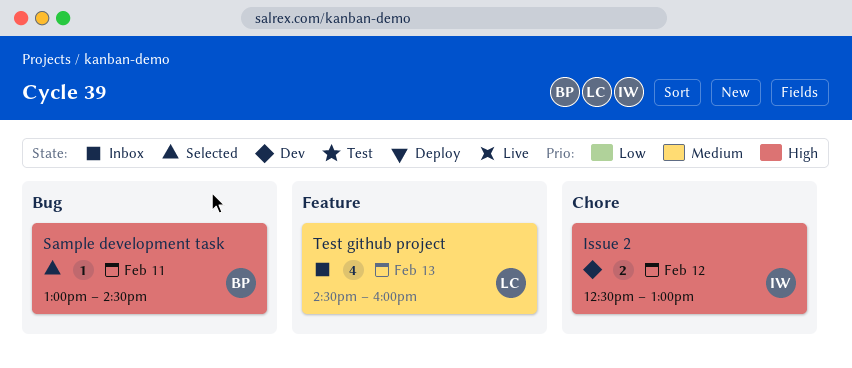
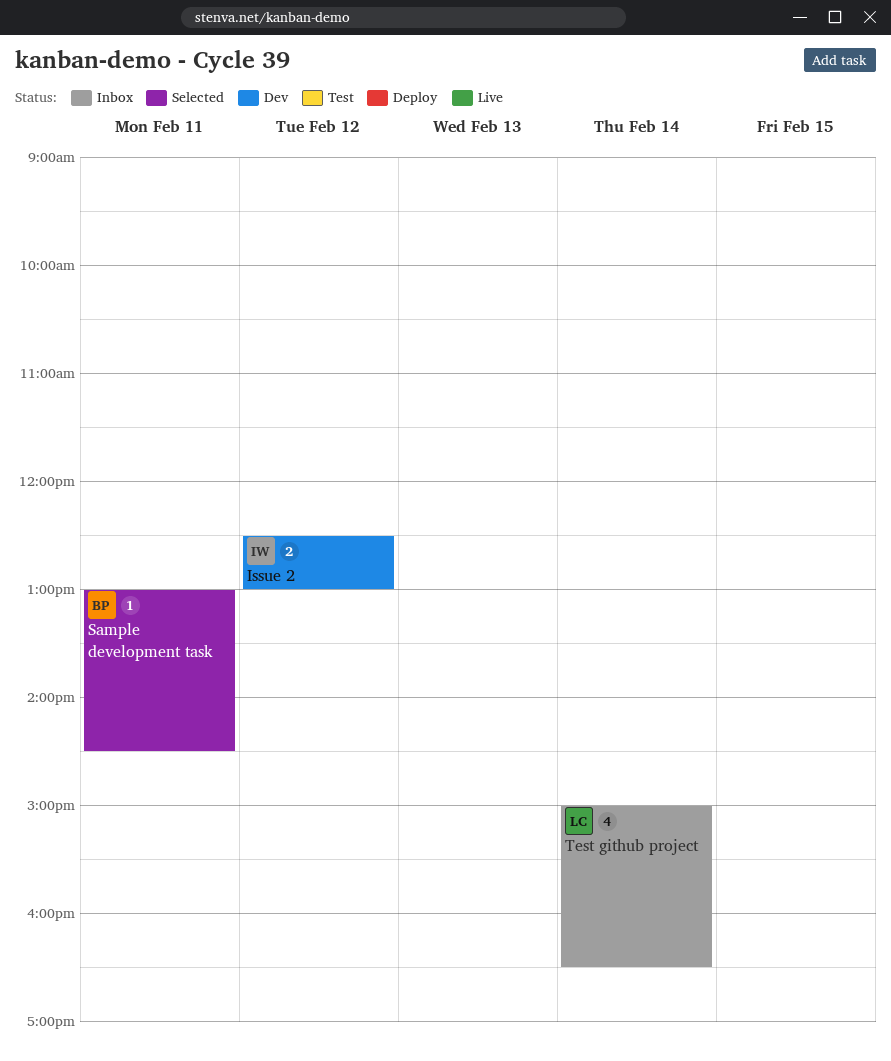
Test github project, day: Feb 13 -> Feb 14
Test github project, begins: 14:30 -> 15:00
Test github project, ends: 16:00 -> 16:30

